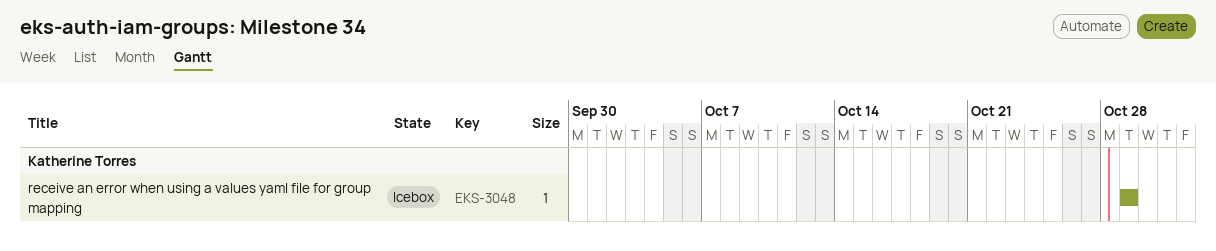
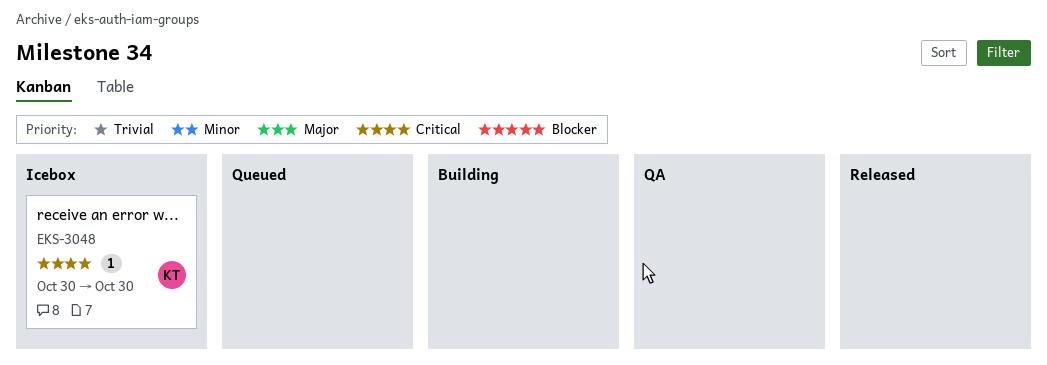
EKS-3048, start: Oct 29 -> Oct 30
EKS-3048, due: Oct 29 -> Oct 30

